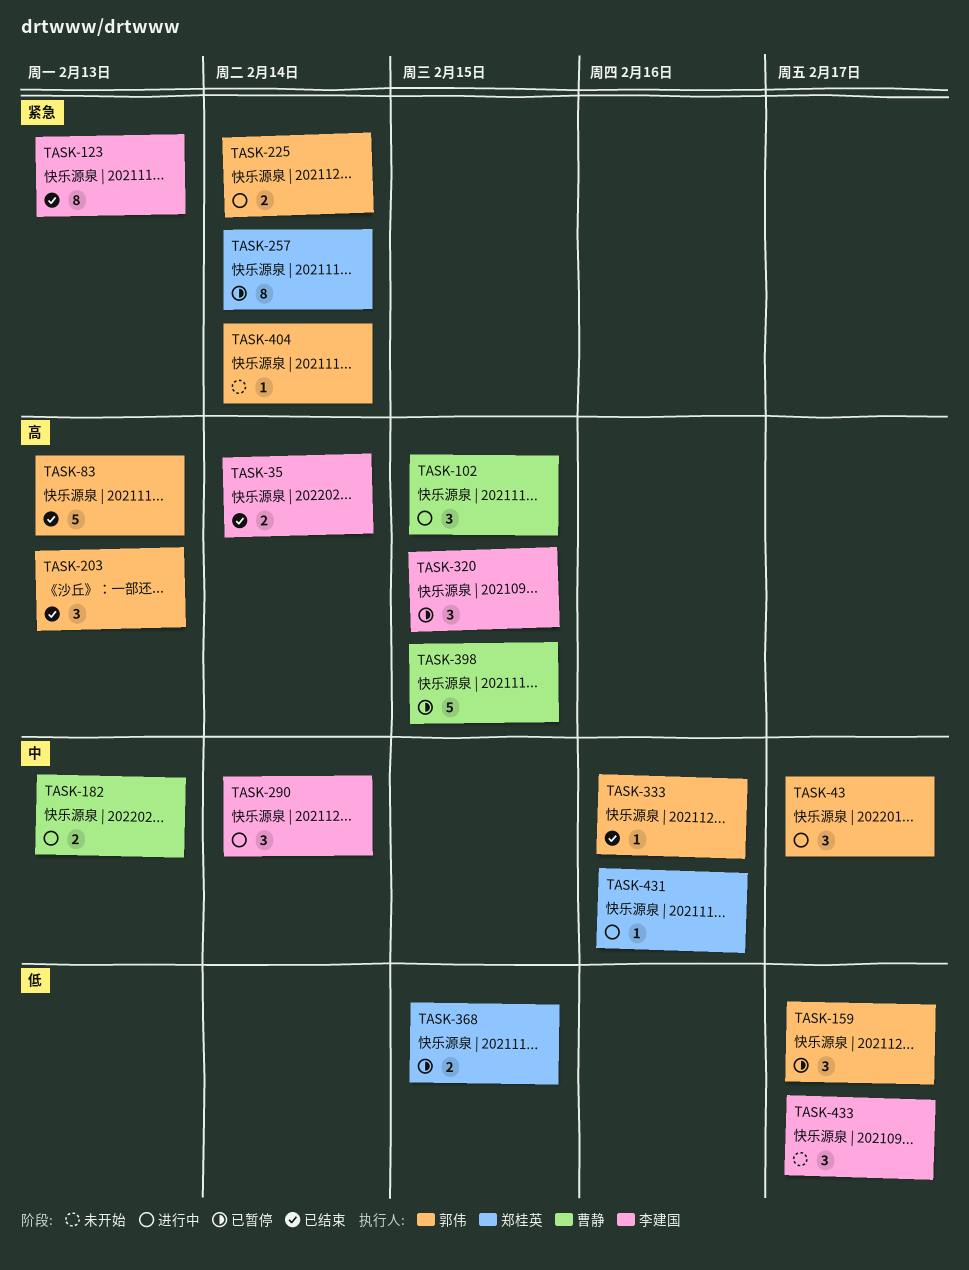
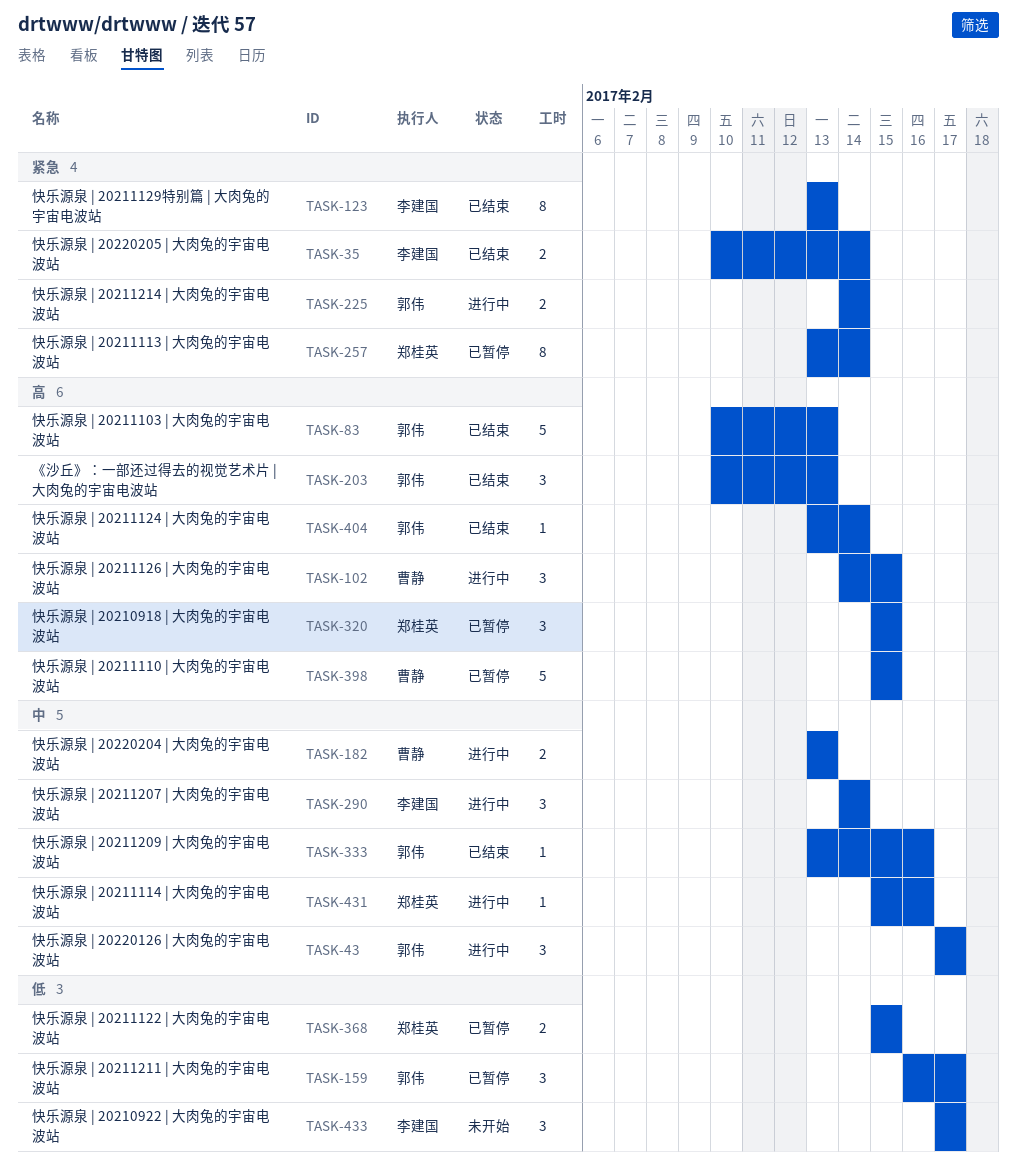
TASK-35, priority: 高 -> 紧急
TASK-320, owner: 李建国 -> 郑桂英
TASK-404, status: 未开始 -> 已结束
TASK-404, priority: 紧急 -> 高

